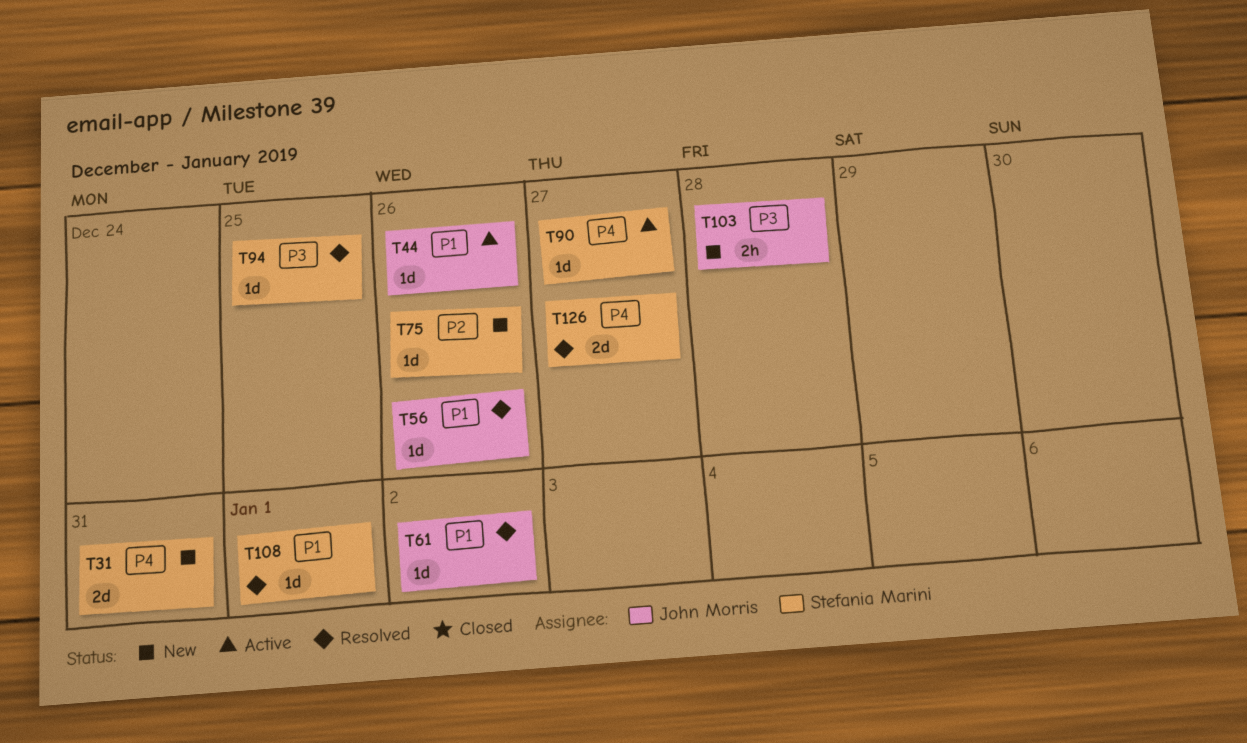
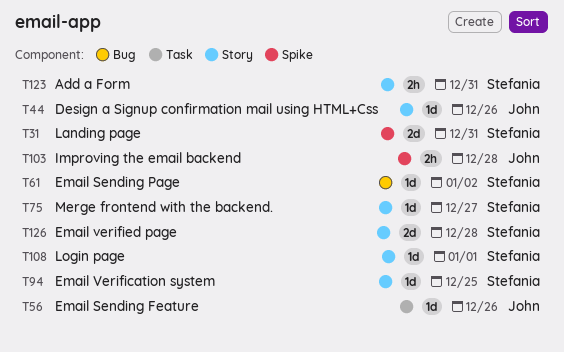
T61, owner: John Morris -> Stefania Marini
T75, due: Dec 26 -> Dec 27
T90: present -> none
T123: none -> present
T126, due: Dec 27 -> Dec 28

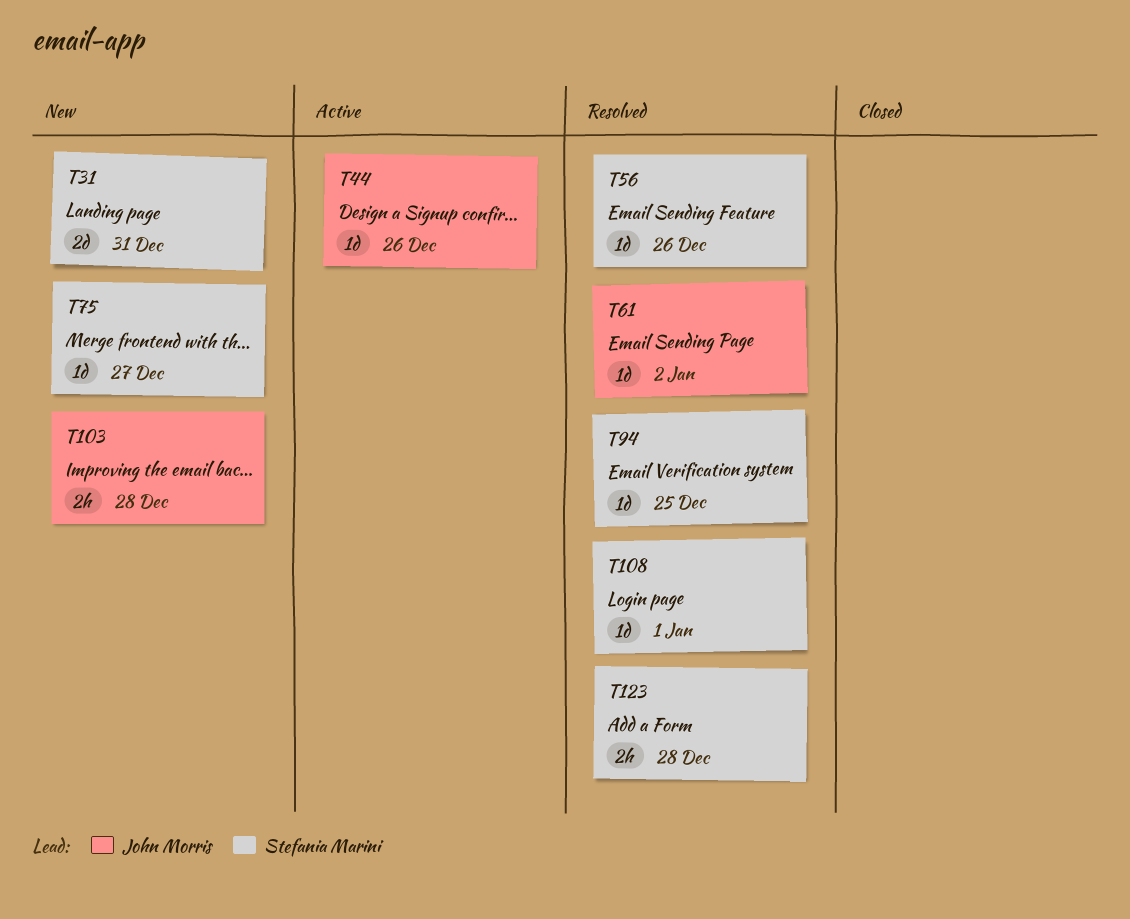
T56, owner: John Morris -> Stefania Marini
T61, owner: Stefania Marini -> John Morris
T123, due: Dec 31 -> Dec 28
T126: present -> none

